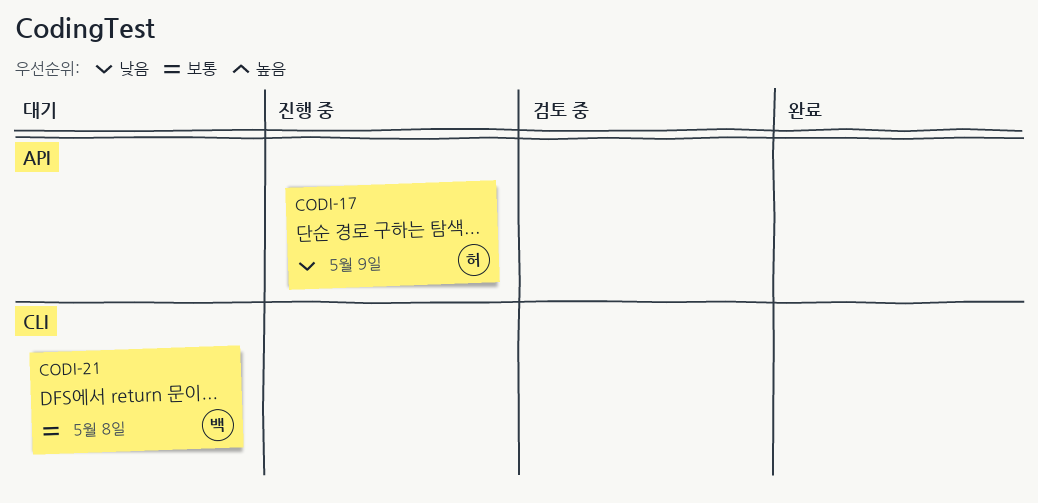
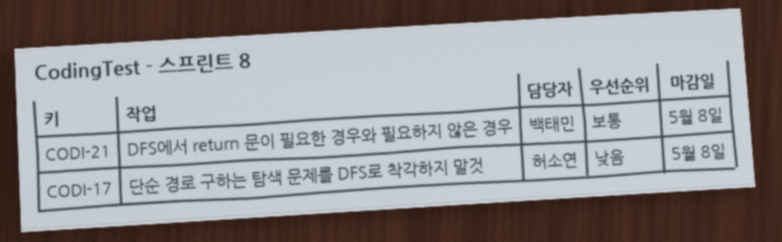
CODI-17, due: May 9 -> May 8

